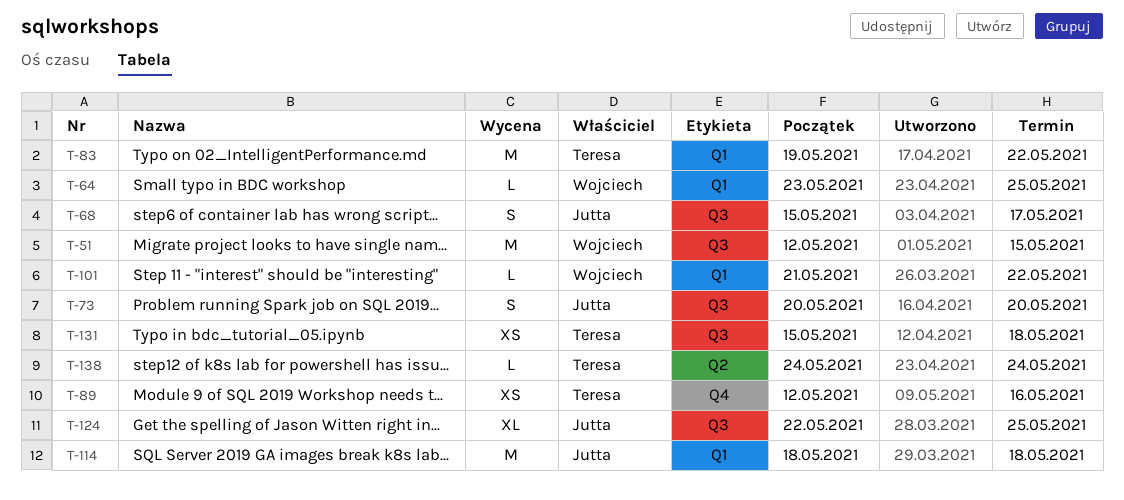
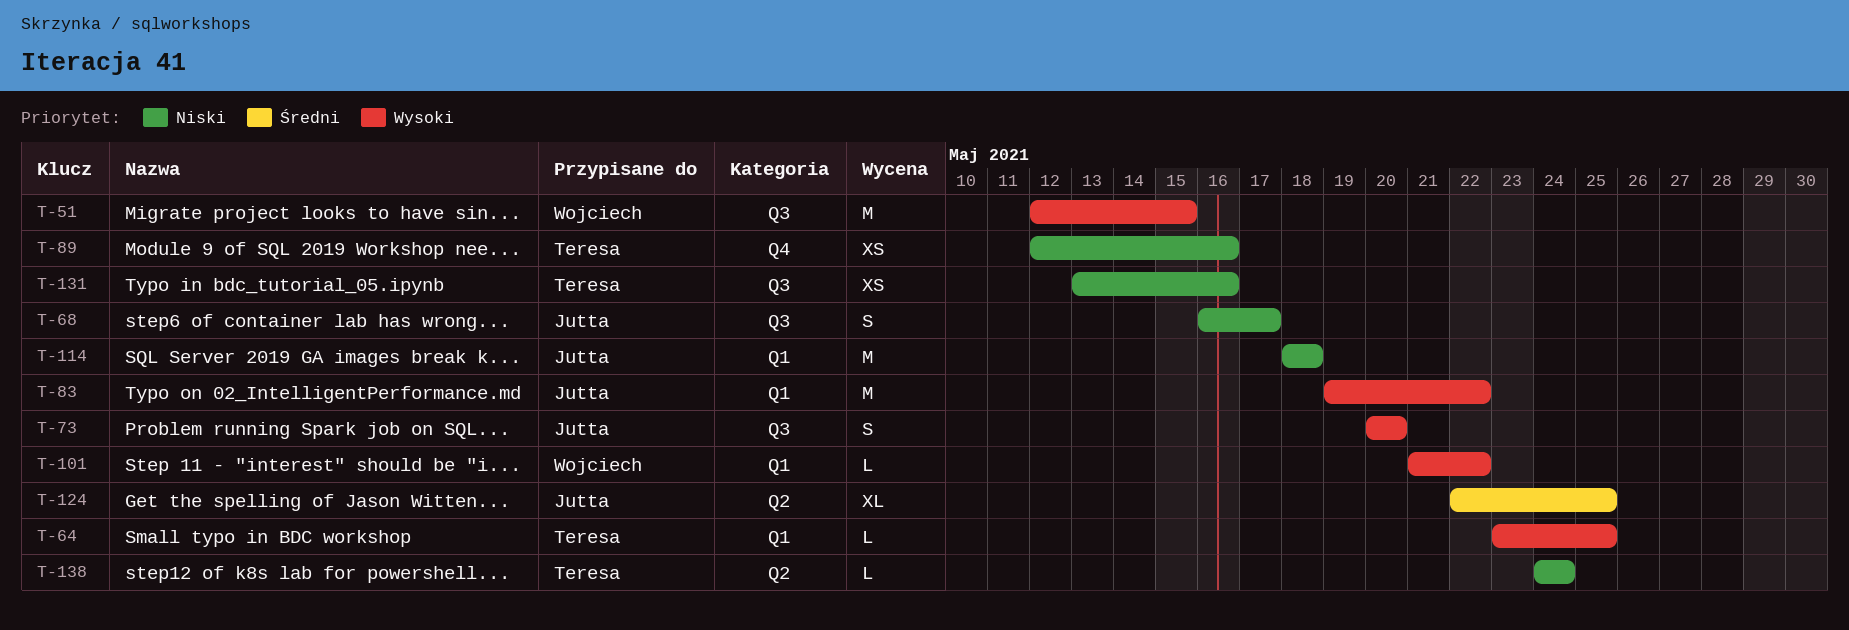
T-64, owner: Wojciech -> Teresa
T-68, start: May 15 -> May 16
T-83, owner: Teresa -> Jutta
T-124, label: Q3 -> Q2
T-131, start: May 15 -> May 13
T-131, due: May 18 -> May 16

